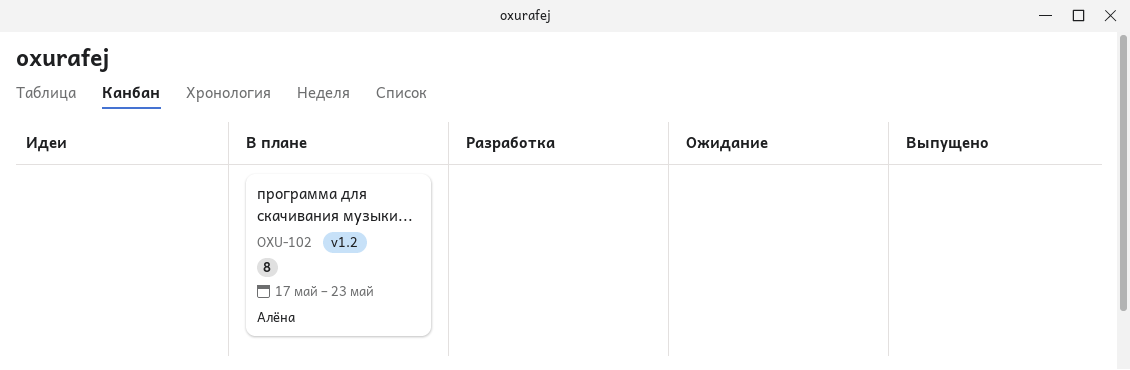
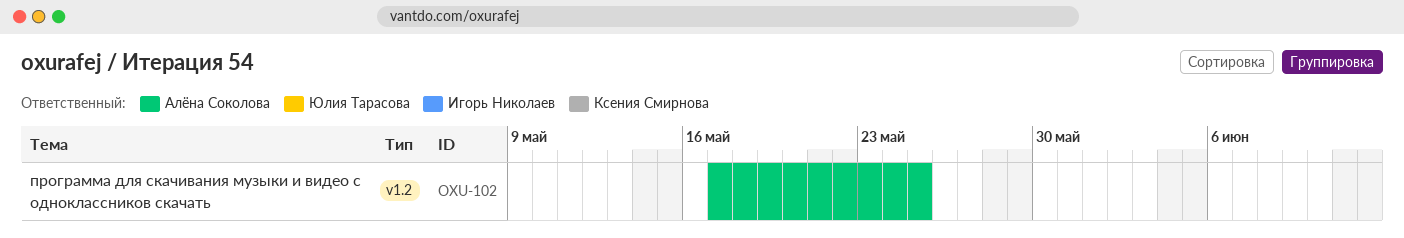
OXU-102, due: May 23 -> May 25

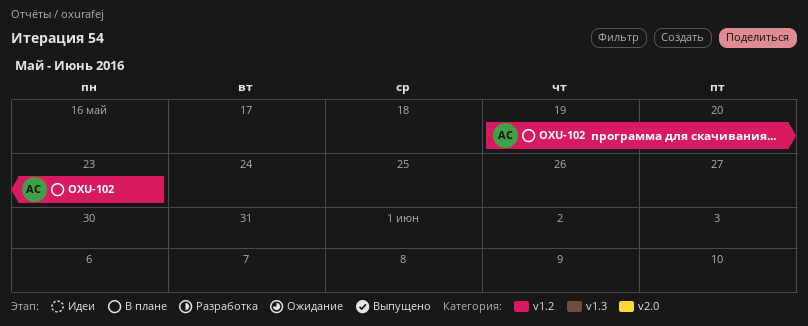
OXU-102, start: May 17 -> May 19
OXU-102, due: May 25 -> May 23

